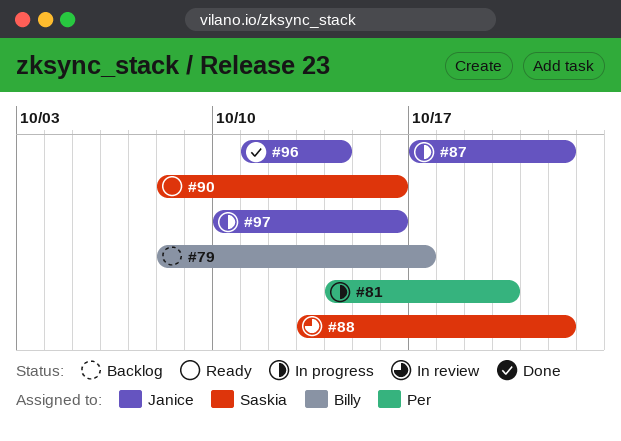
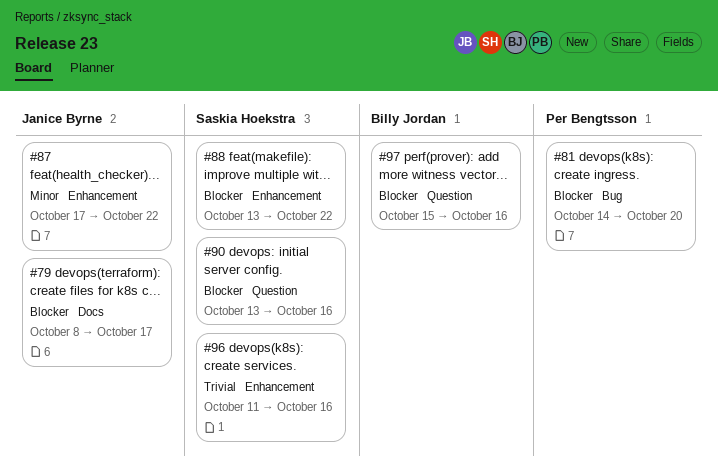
#79, owner: Billy Jordan -> Janice Byrne
#90, start: Oct 8 -> Oct 13
#96, owner: Janice Byrne -> Saskia Hoekstra
#96, due: Oct 14 -> Oct 16
#97, owner: Janice Byrne -> Billy Jordan
#97, start: Oct 10 -> Oct 15

